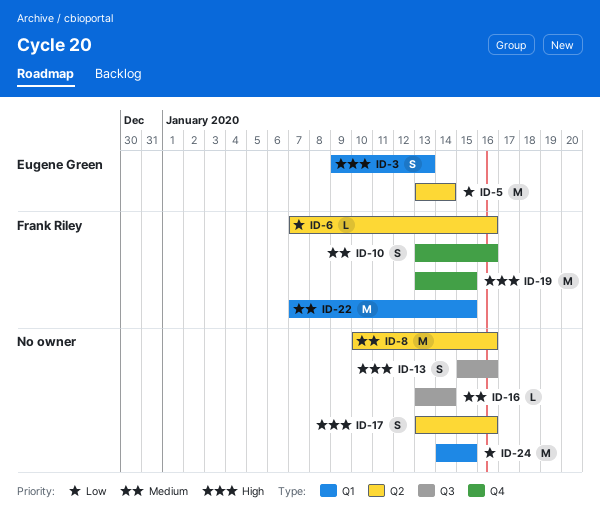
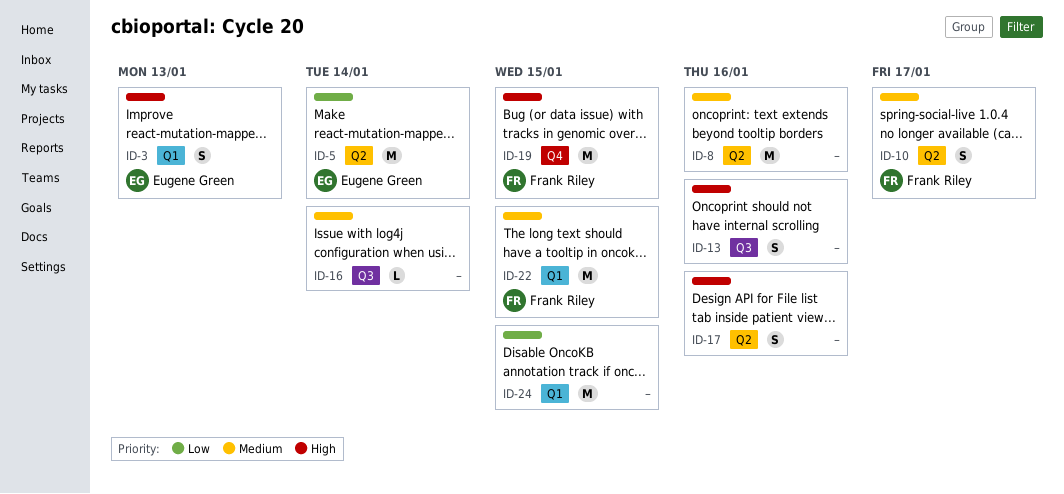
ID-6: present -> none
ID-10, label: Q4 -> Q2
ID-10, due: Jan 16 -> Jan 17

